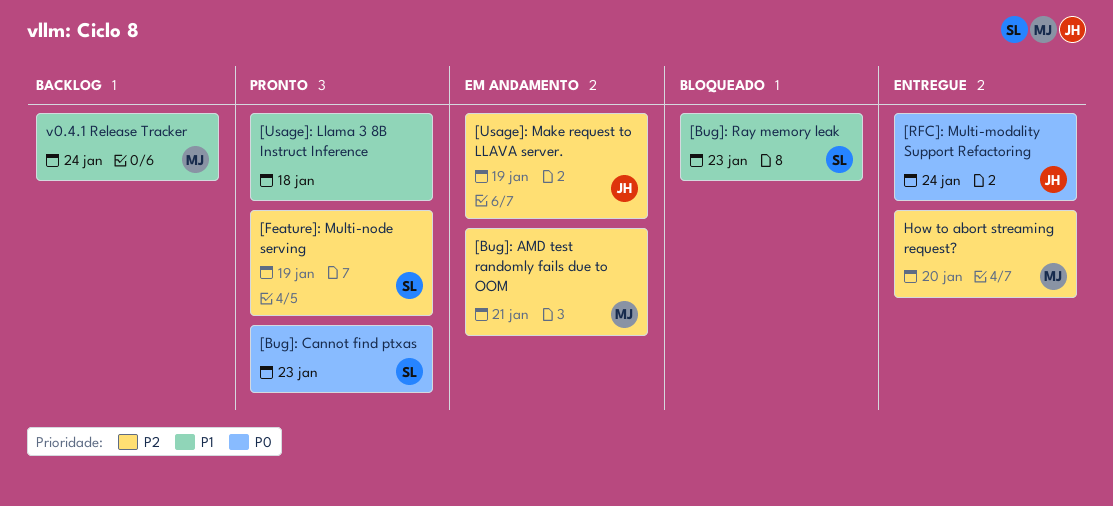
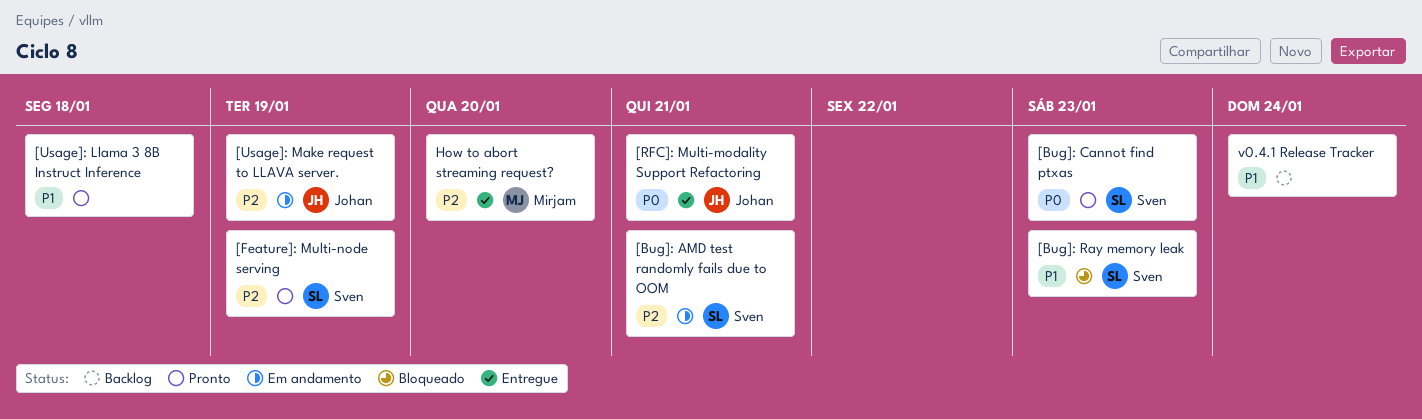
[Bug]: AMD test randomly fails due to OOM, owner: Mirjam -> Sven
[RFC]: Multi-modality Support Refactoring, due: Jan 24 -> Jan 21
v0.4.1 Release Tracker, owner: Mirjam -> none

